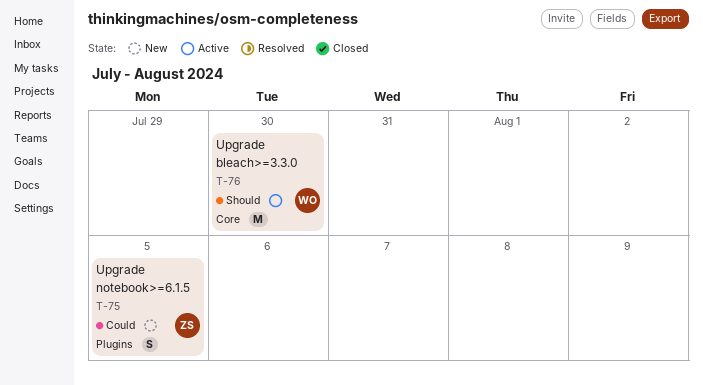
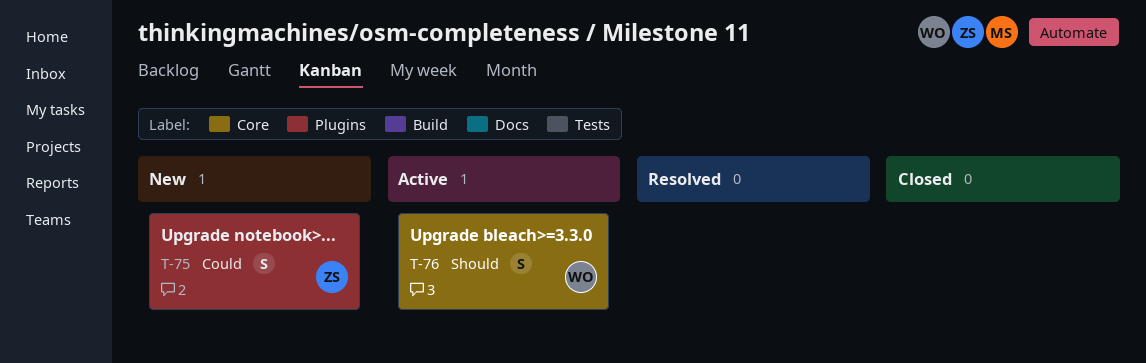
T-76, estimate: M -> S

